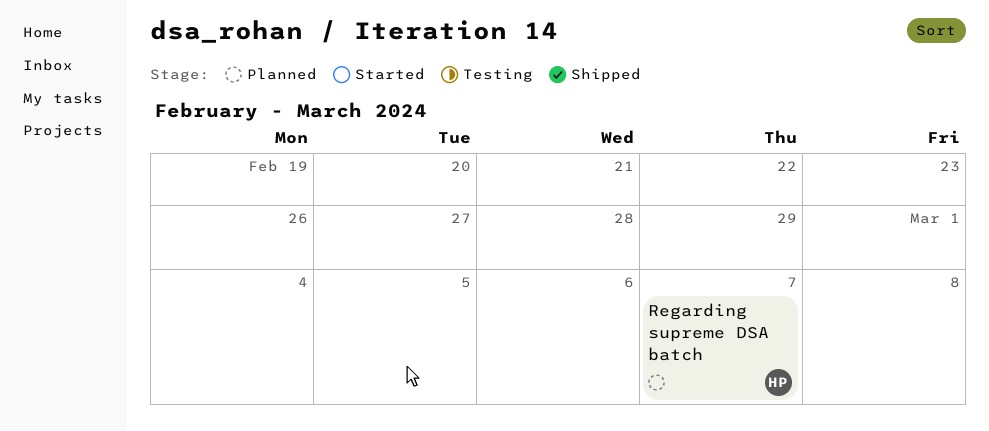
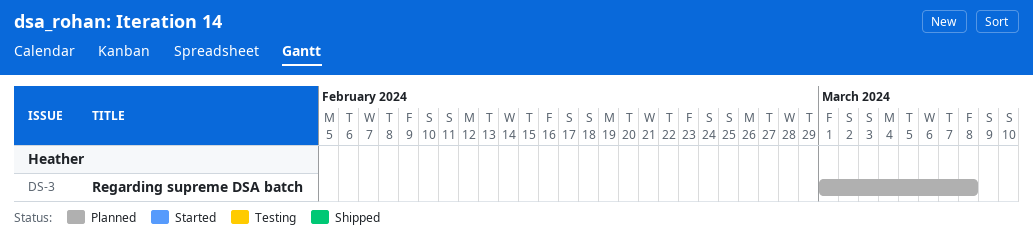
Regarding supreme DSA batch, due: Mar 7 -> Mar 8

